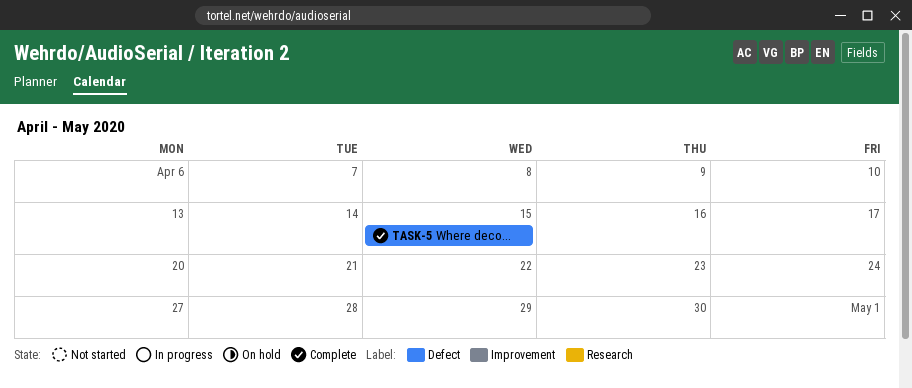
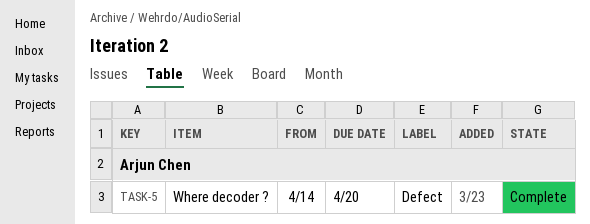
TASK-5, start: Apr 15 -> Apr 14
TASK-5, due: Apr 15 -> Apr 20

